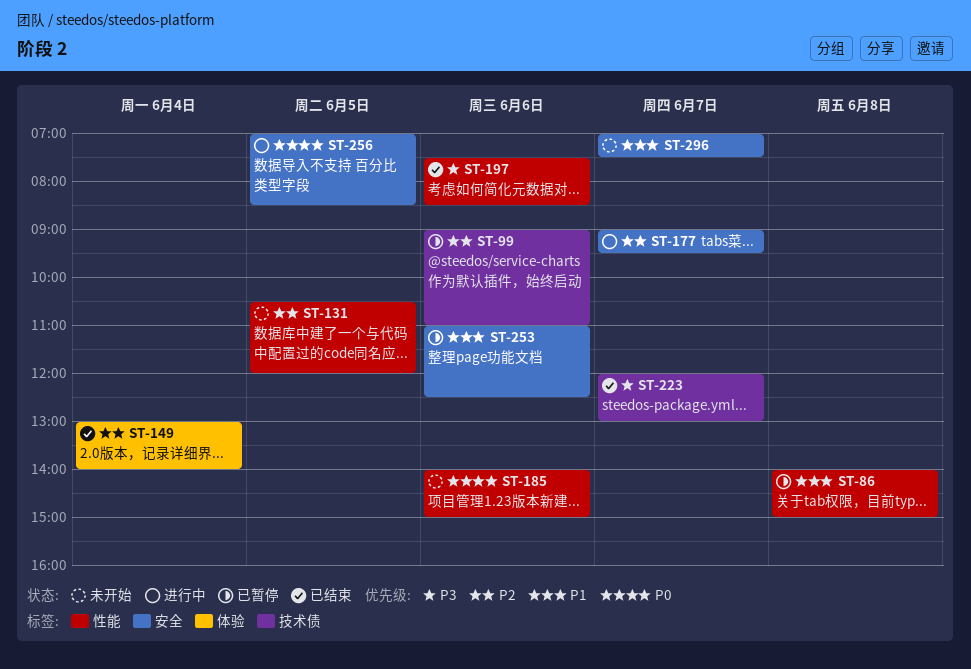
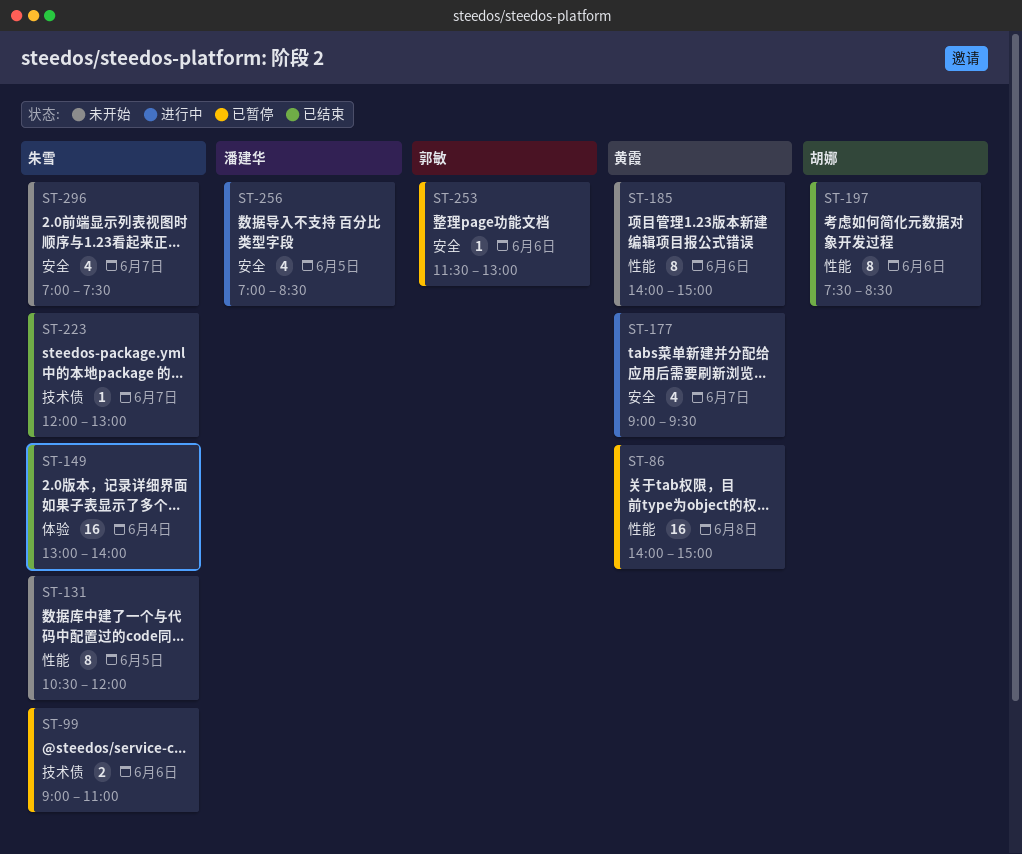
ST-253, begins: 11:00 -> 11:30
ST-253, ends: 12:30 -> 13:00

